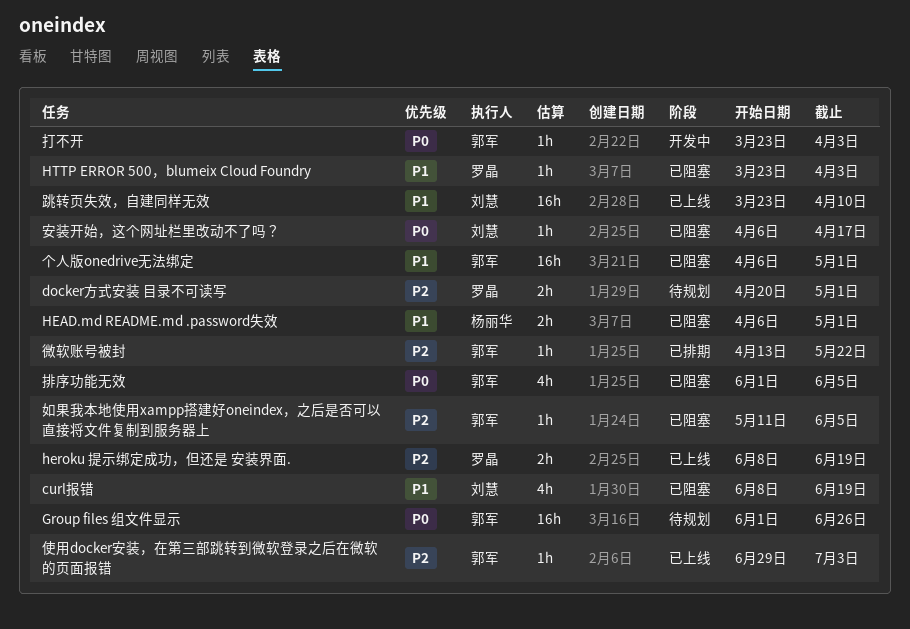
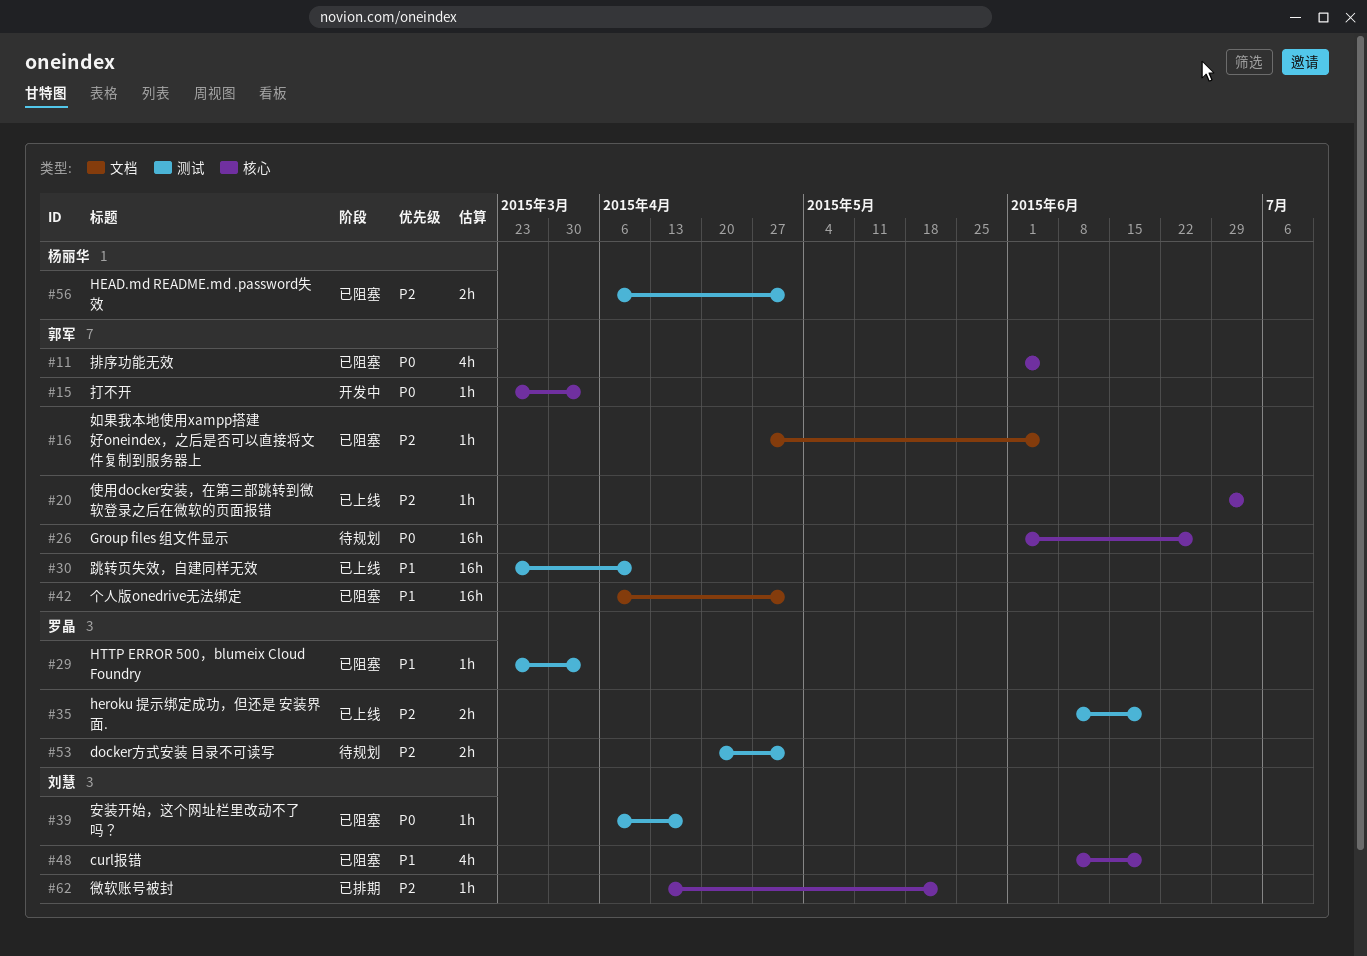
HEAD.md README.md .password失效, priority: P1 -> P2
如果我本地使用xampp搭建好oneindex，之后是否可以直接将文件复制到服务器上, start: May 11 -> Apr 27
微软账号被封, owner: 郭军 -> 刘慧
跳转页失效，自建同样无效, owner: 刘慧 -> 郭军

